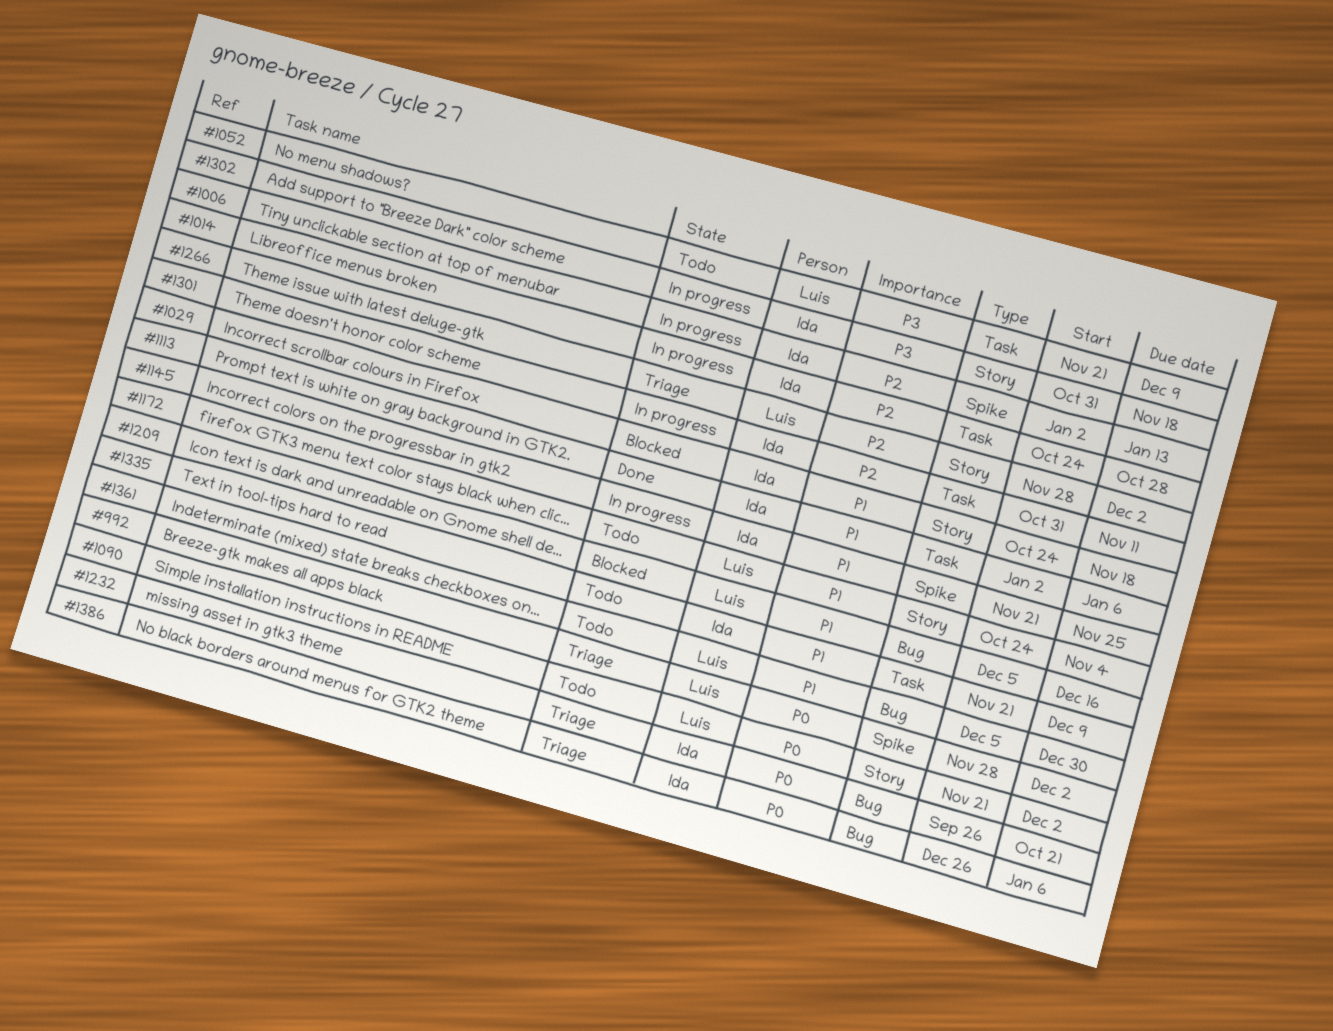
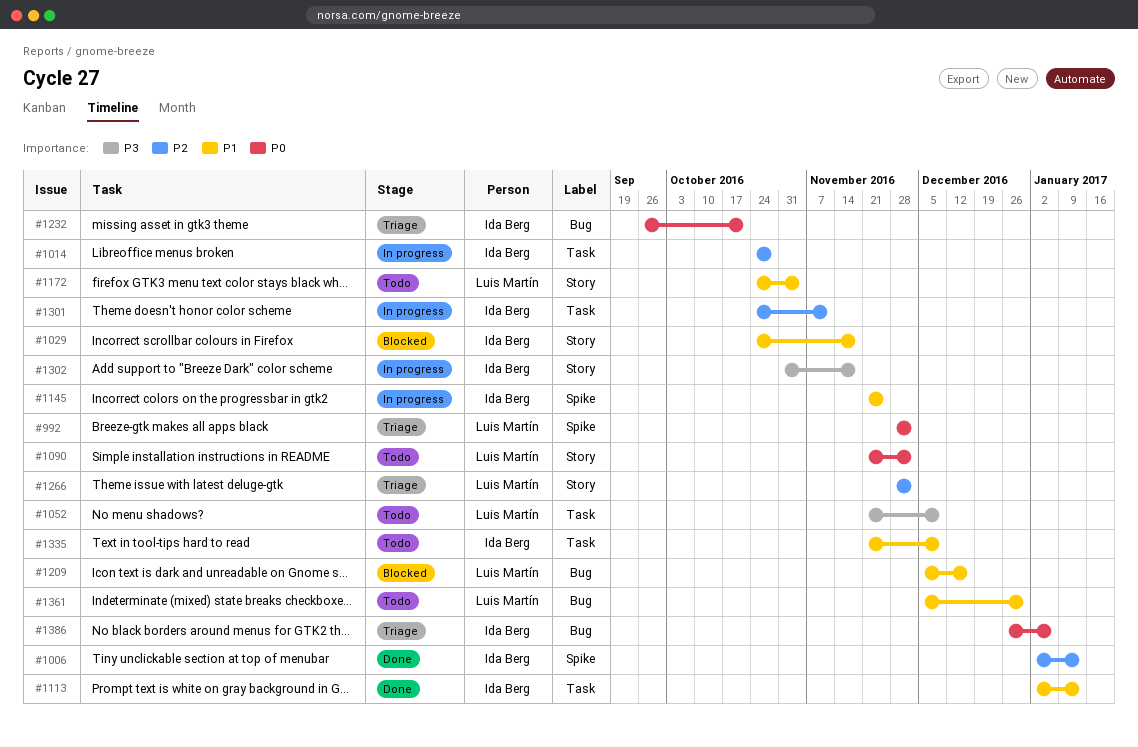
#1006, status: In progress -> Done
#1113, due: Jan 6 -> Jan 13
#1301, start: Oct 31 -> Oct 24

